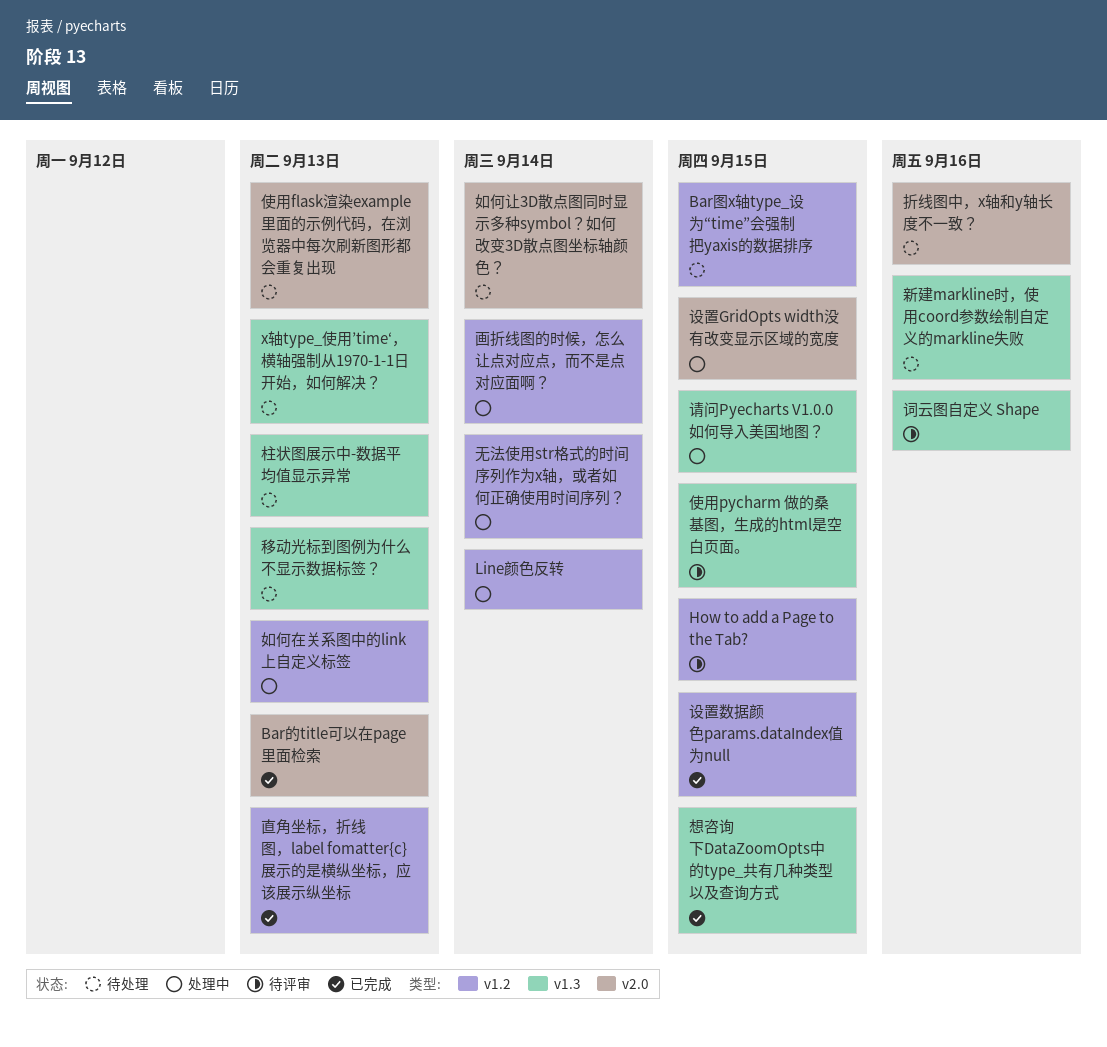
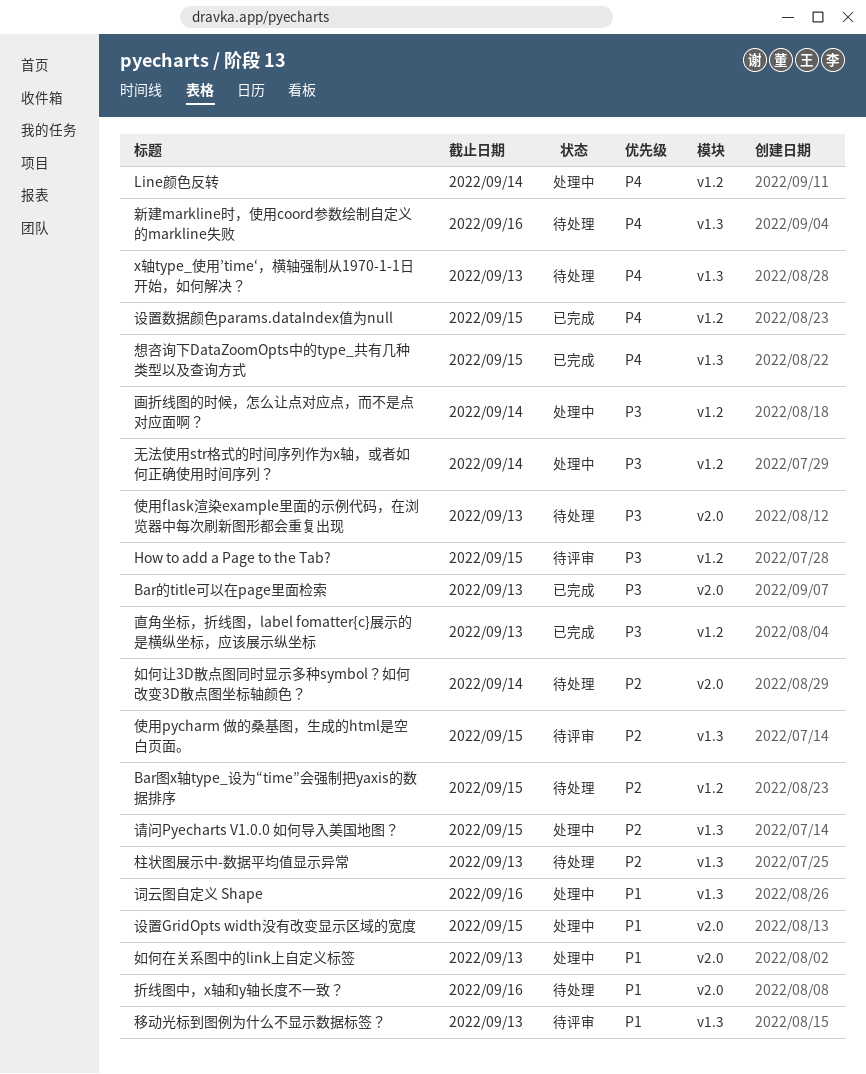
如何在关系图中的link上自定义标签, label: v1.2 -> v2.0
移动光标到图例为什么不显示数据标签？, status: 待处理 -> 待评审
词云图自定义 Shape, status: 待评审 -> 处理中

